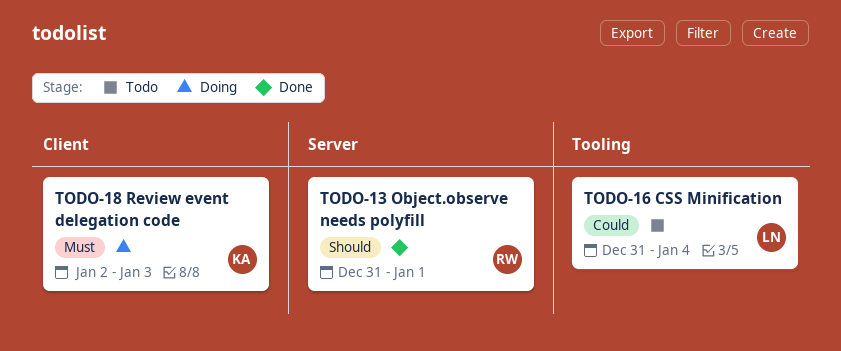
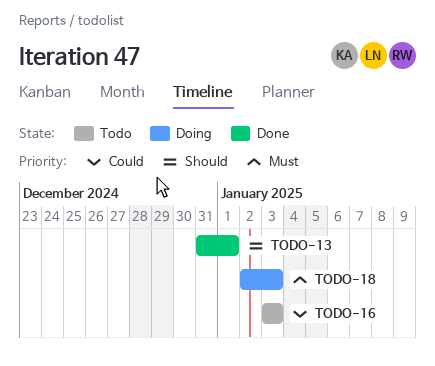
TODO-16, start: Dec 31 -> Jan 3
TODO-16, due: Jan 4 -> Jan 3

